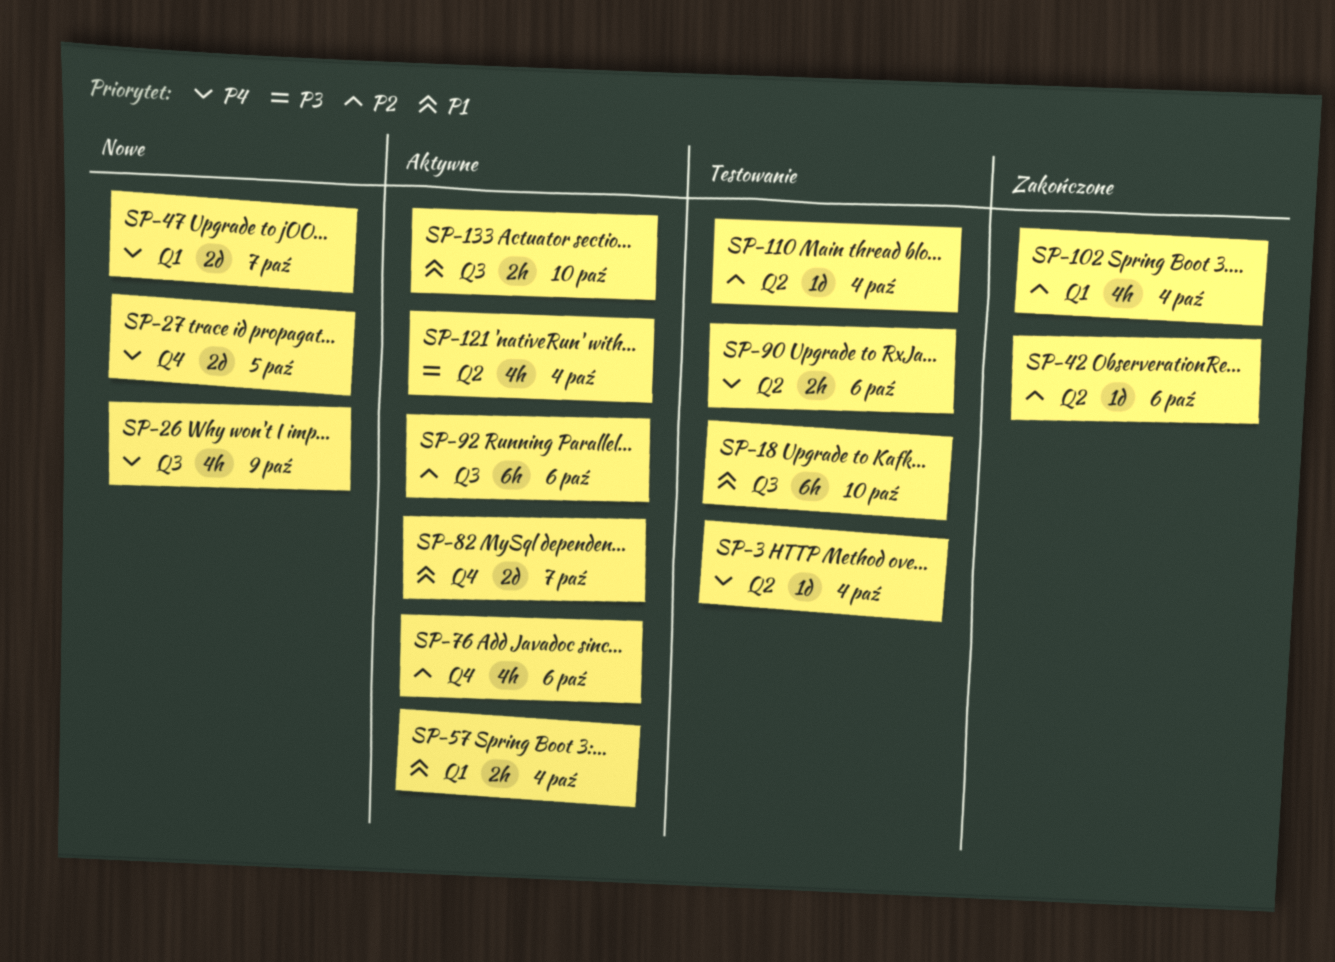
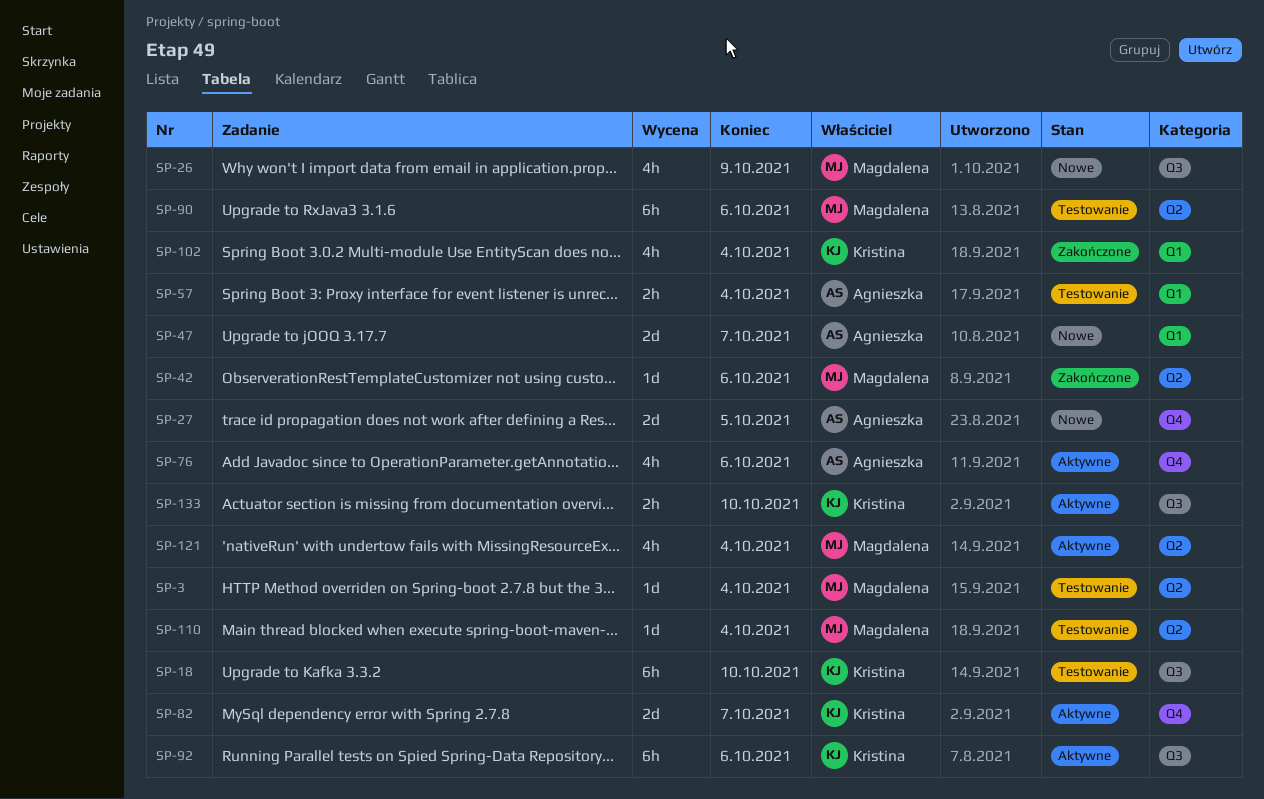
SP-57, status: Aktywne -> Testowanie
SP-90, estimate: 2h -> 6h

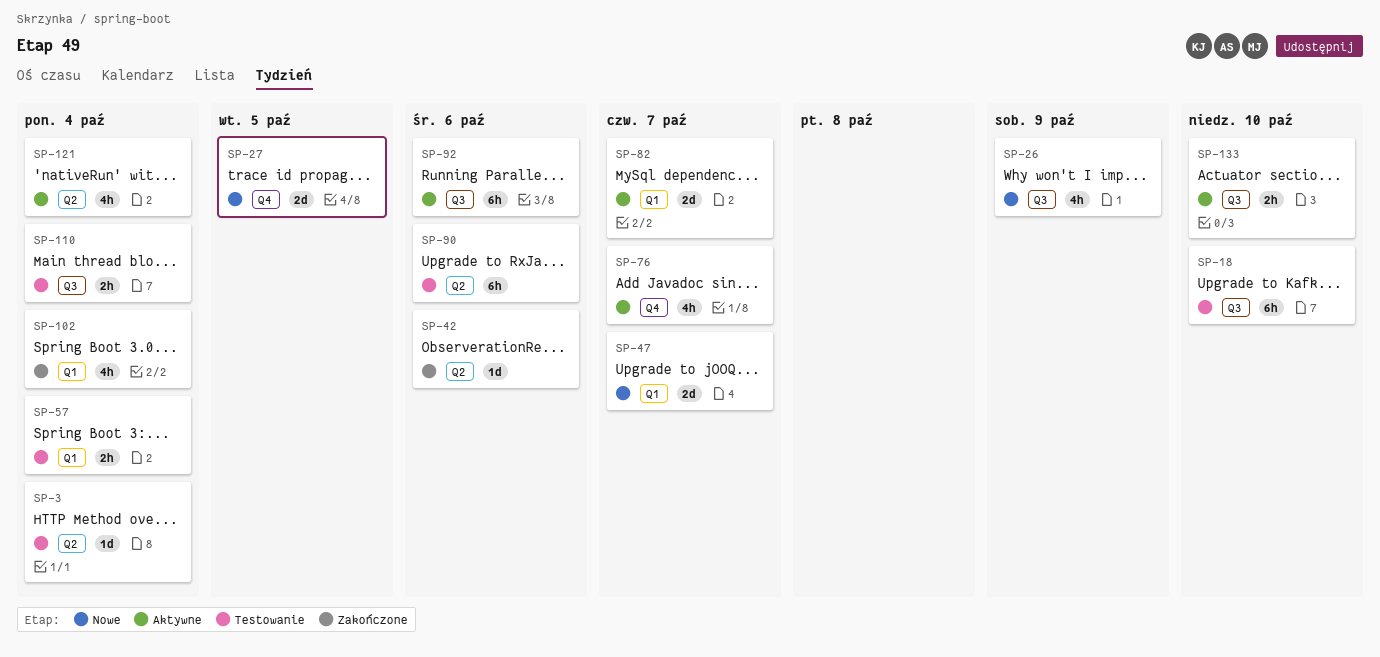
SP-76, due: Oct 6 -> Oct 7
SP-82, label: Q4 -> Q1
SP-110, label: Q2 -> Q3
SP-110, estimate: 1d -> 2h

